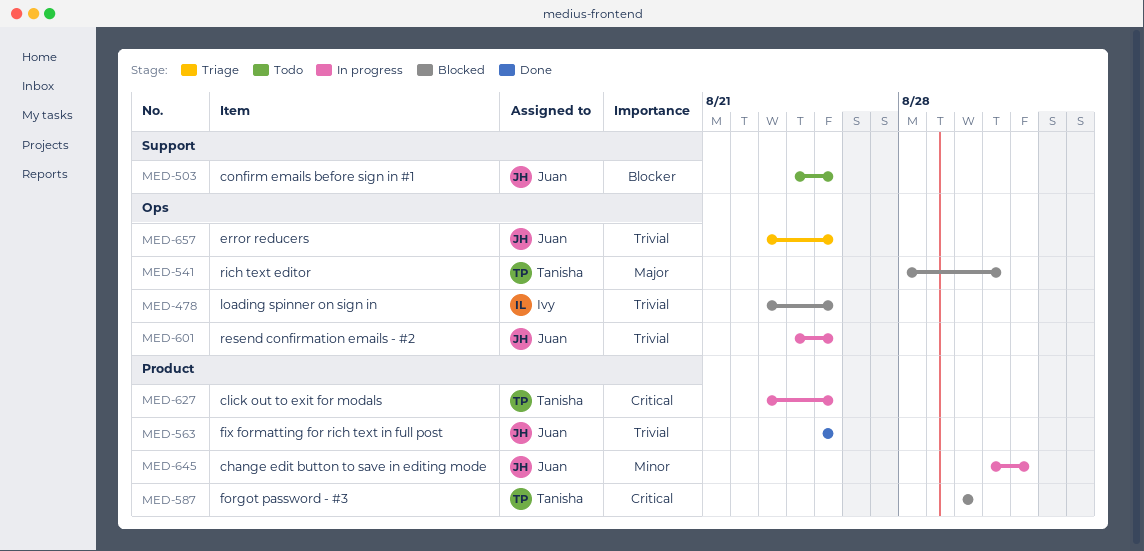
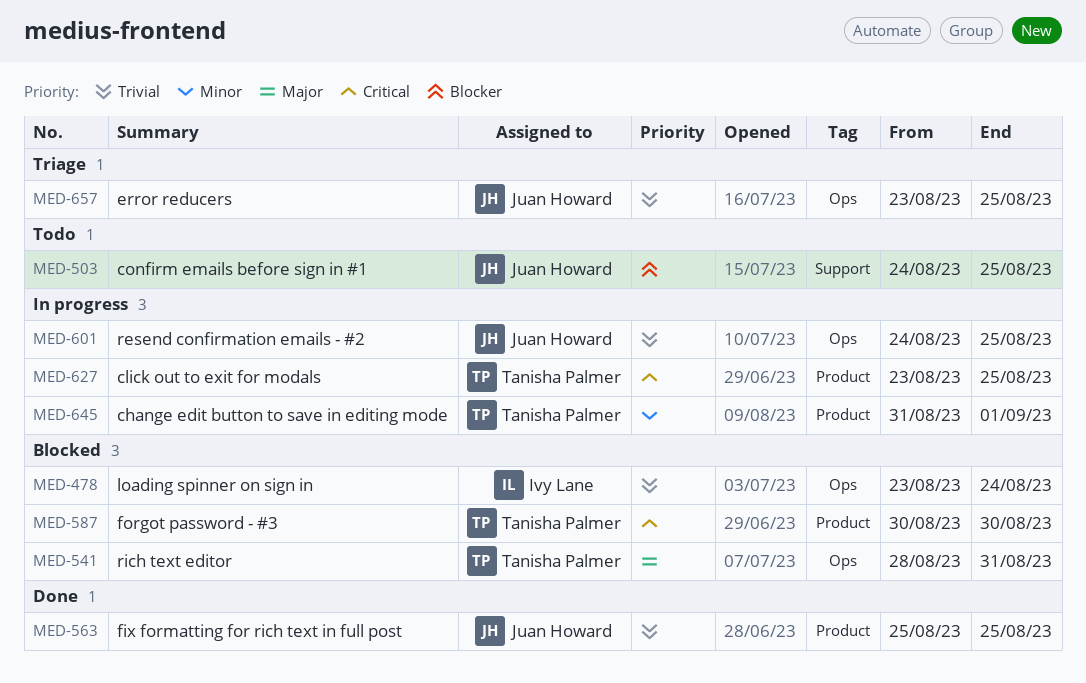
MED-478, due: Aug 25 -> Aug 24
MED-645, owner: Juan Howard -> Tanisha Palmer

